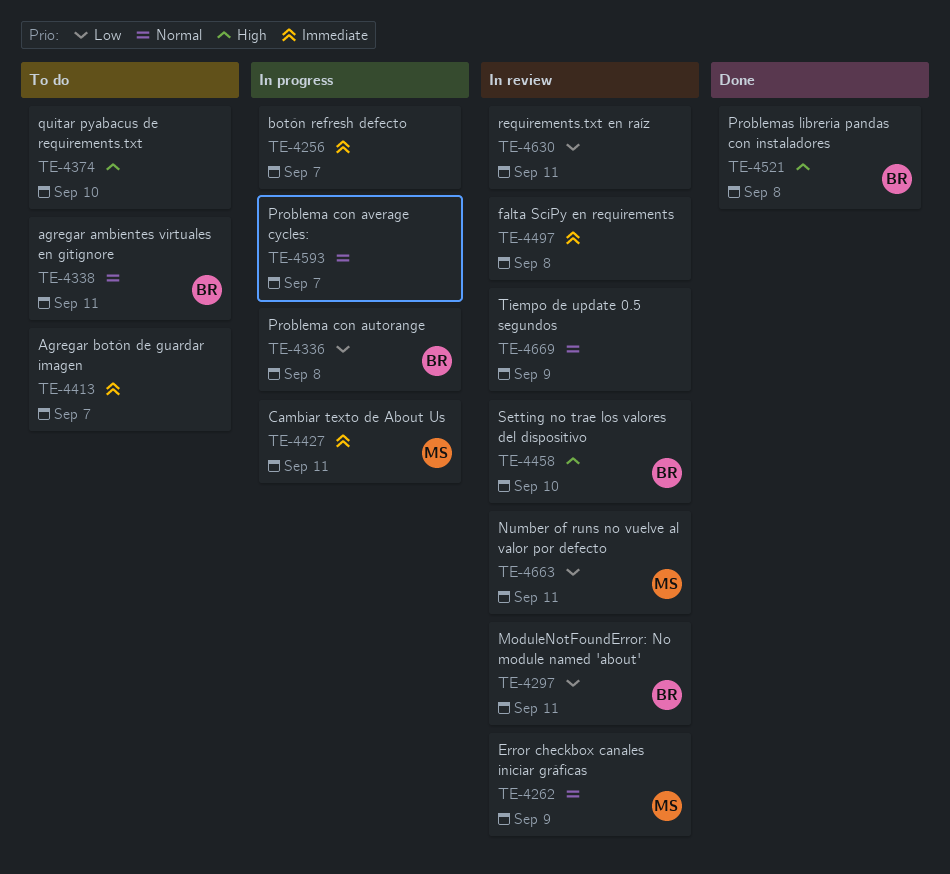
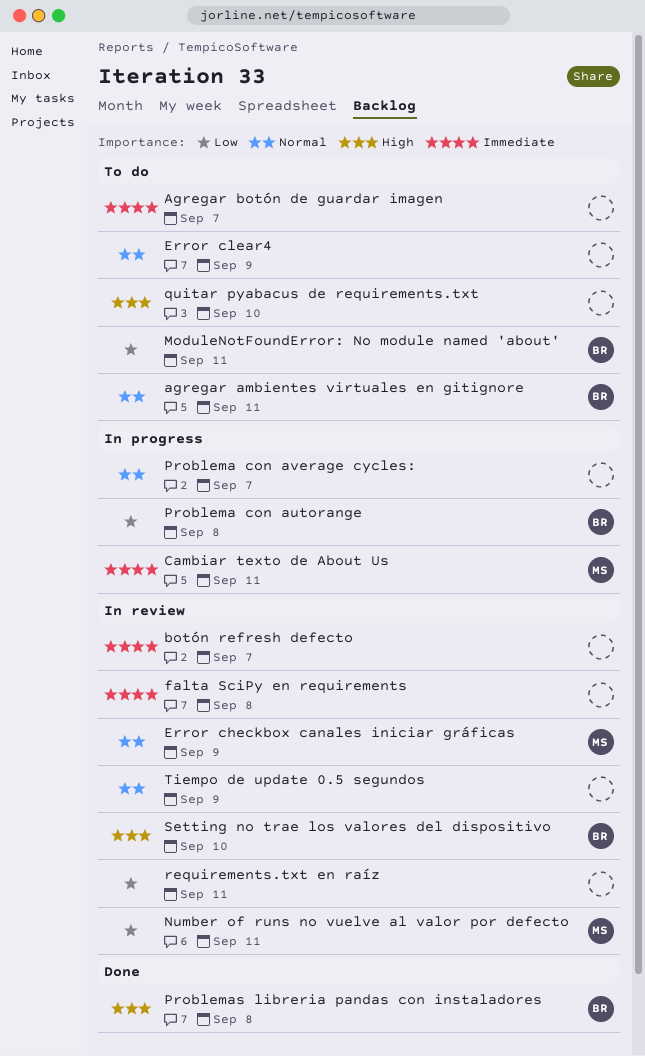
botón refresh defecto, status: In progress -> In review
Error clear4: none -> present
ModuleNotFoundError: No module named 'about', status: In review -> To do

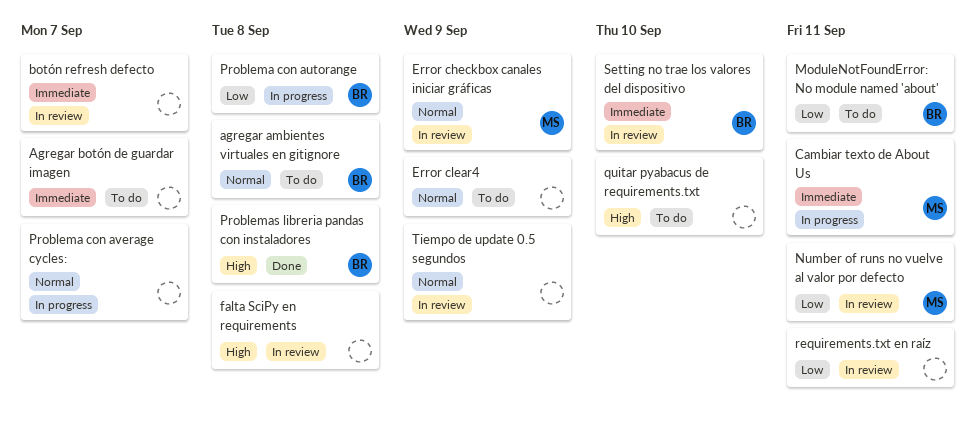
agregar ambientes virtuales en gitignore, due: Sep 11 -> Sep 8
falta SciPy en requirements, priority: Immediate -> High
Setting no trae los valores del dispositivo, priority: High -> Immediate

